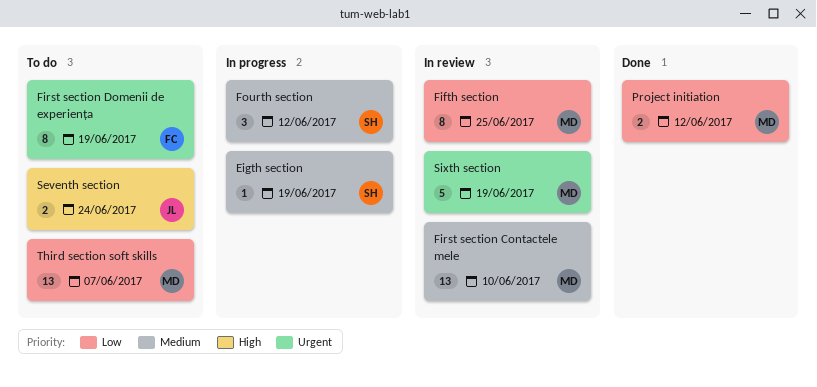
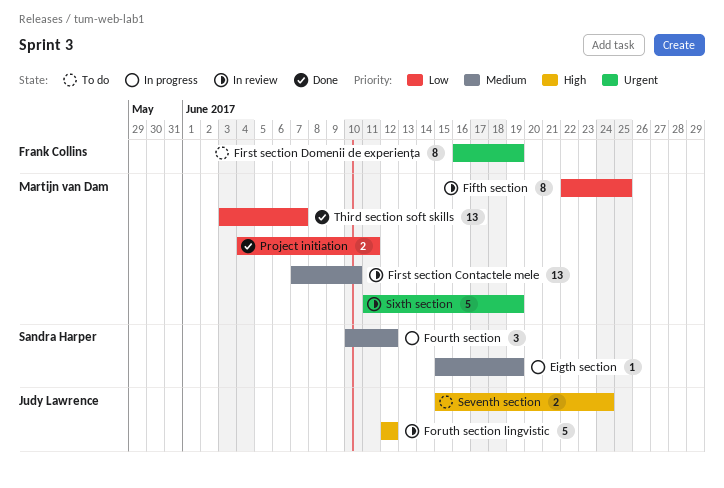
Foruth section lingvistic: none -> present
Project initiation, due: Jun 12 -> Jun 11
Third section soft skills, status: To do -> Done

